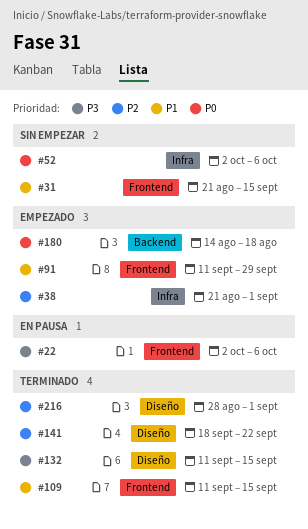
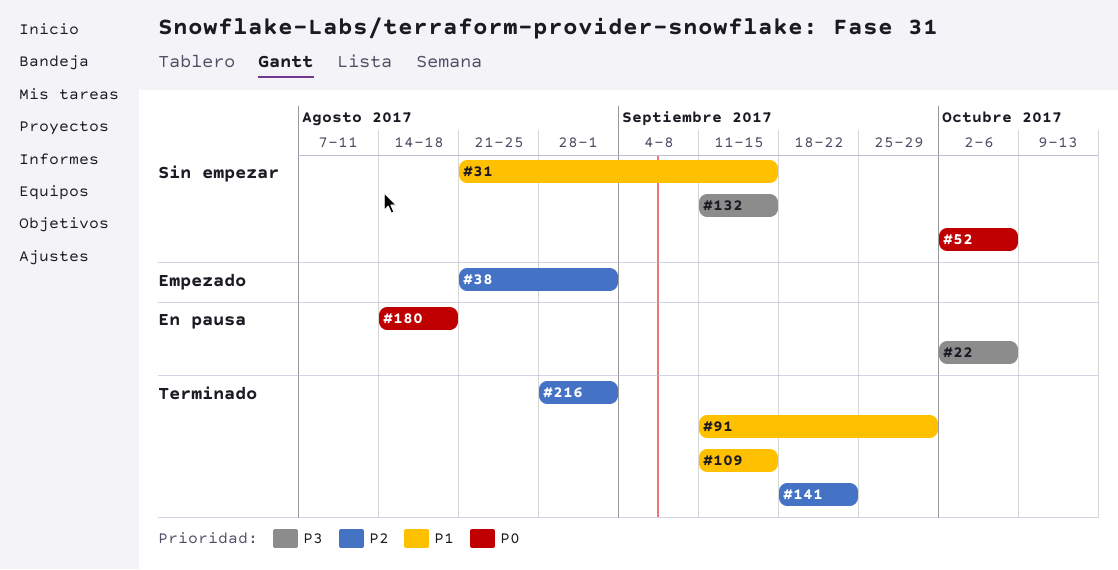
#91, status: Empezado -> Terminado
#132, status: Terminado -> Sin empezar
#180, status: Empezado -> En pausa

